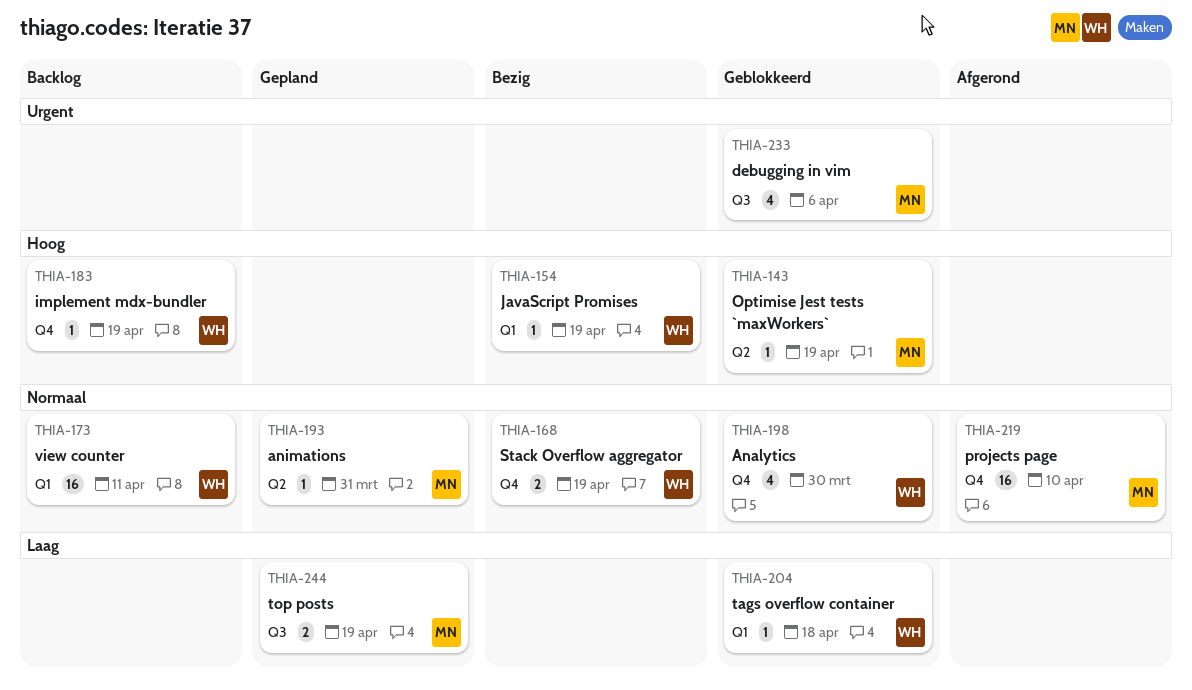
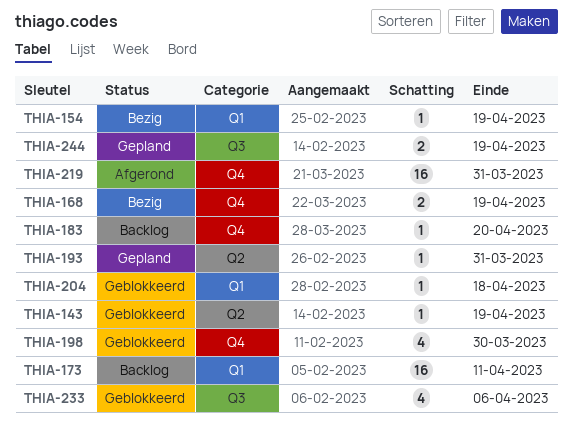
THIA-183, due: Apr 19 -> Apr 20
THIA-219, due: Apr 10 -> Mar 31

